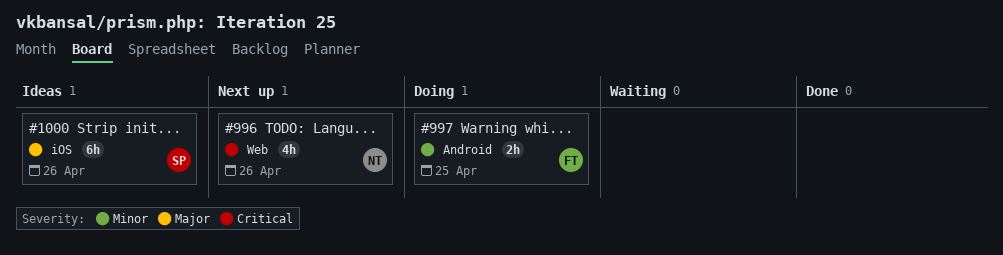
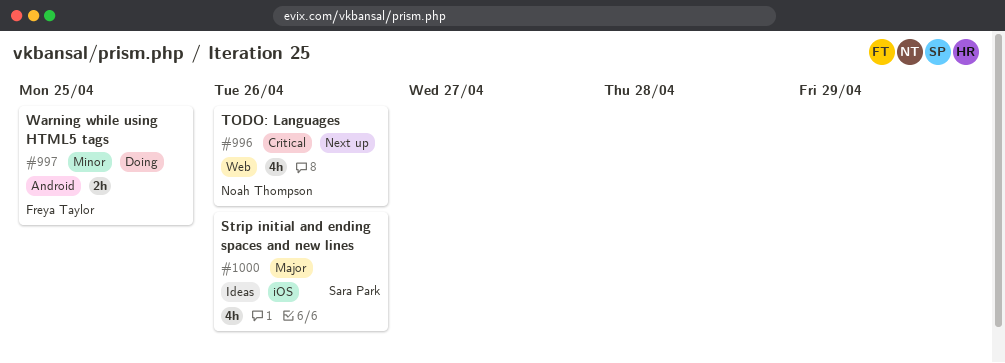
#1000, estimate: 6h -> 4h

